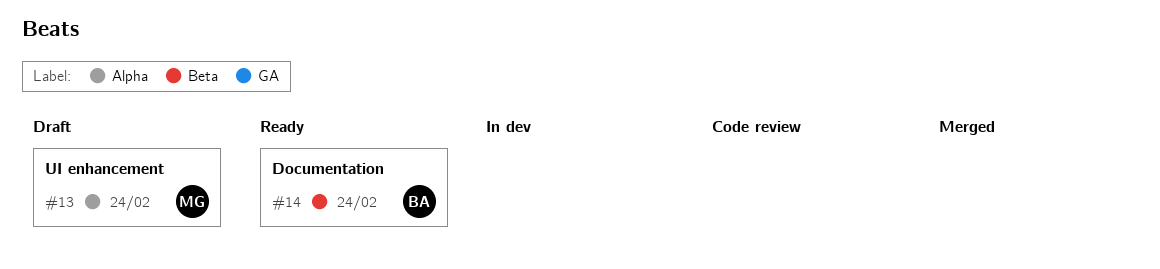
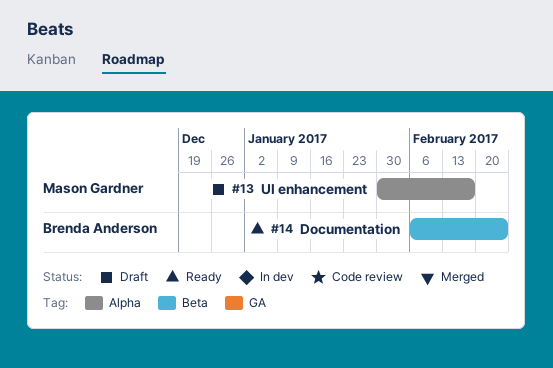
#13, due: Feb 24 -> Feb 17

